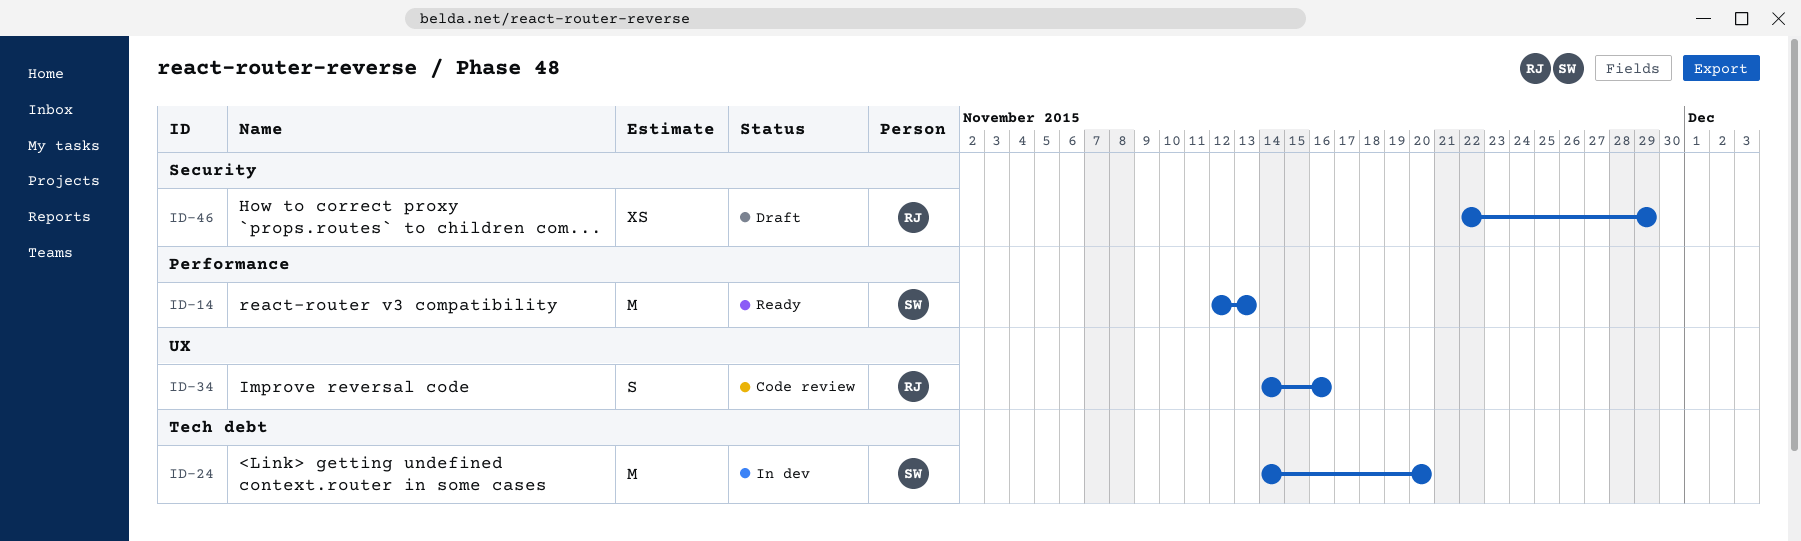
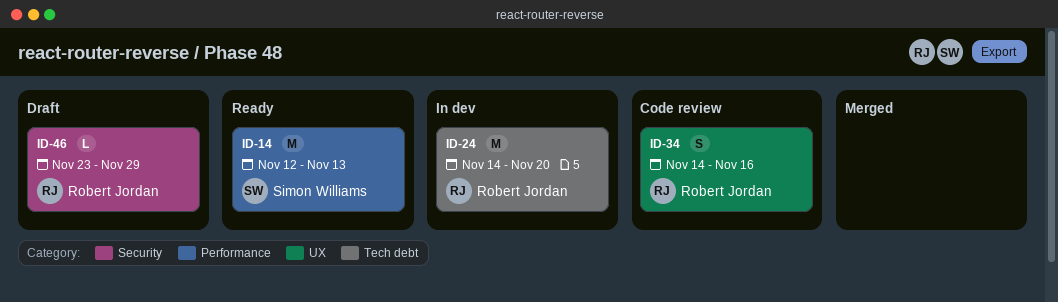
ID-24, owner: Simon Williams -> Robert Jordan
ID-46, estimate: XS -> L
ID-46, start: Nov 22 -> Nov 23

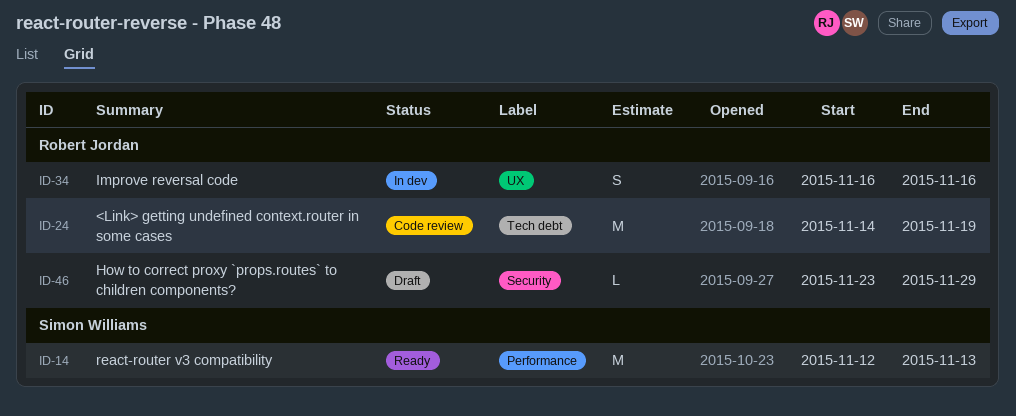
ID-24, status: In dev -> Code review
ID-24, due: Nov 20 -> Nov 19
ID-34, status: Code review -> In dev
ID-34, start: Nov 14 -> Nov 16

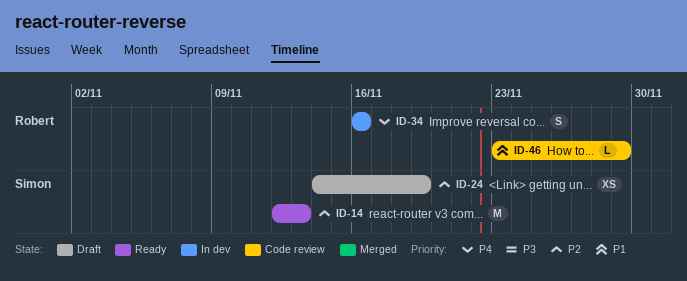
ID-24, status: Code review -> Draft
ID-24, owner: Robert Jordan -> Simon Williams
ID-24, estimate: M -> XS
ID-46, status: Draft -> Code review

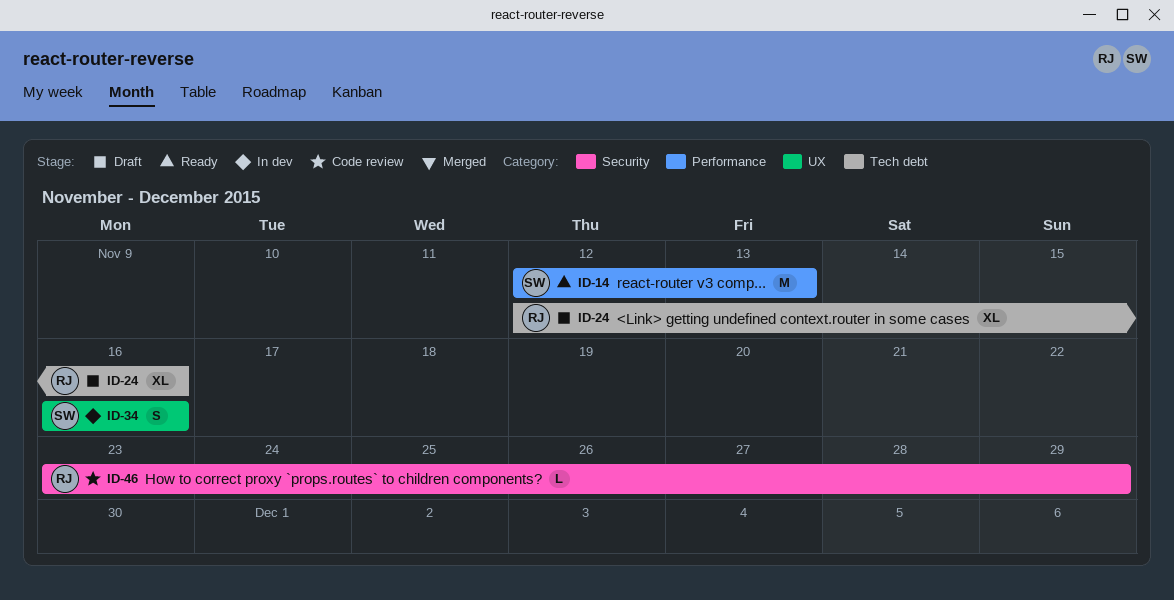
ID-24, owner: Simon -> Robert
ID-24, estimate: XS -> XL
ID-24, start: Nov 14 -> Nov 12
ID-24, due: Nov 19 -> Nov 16
ID-34, owner: Robert -> Simon

